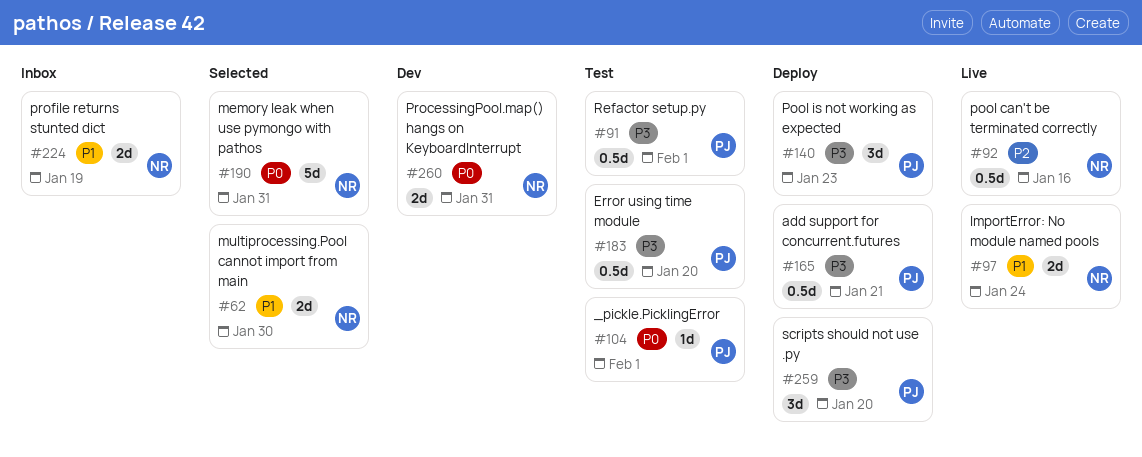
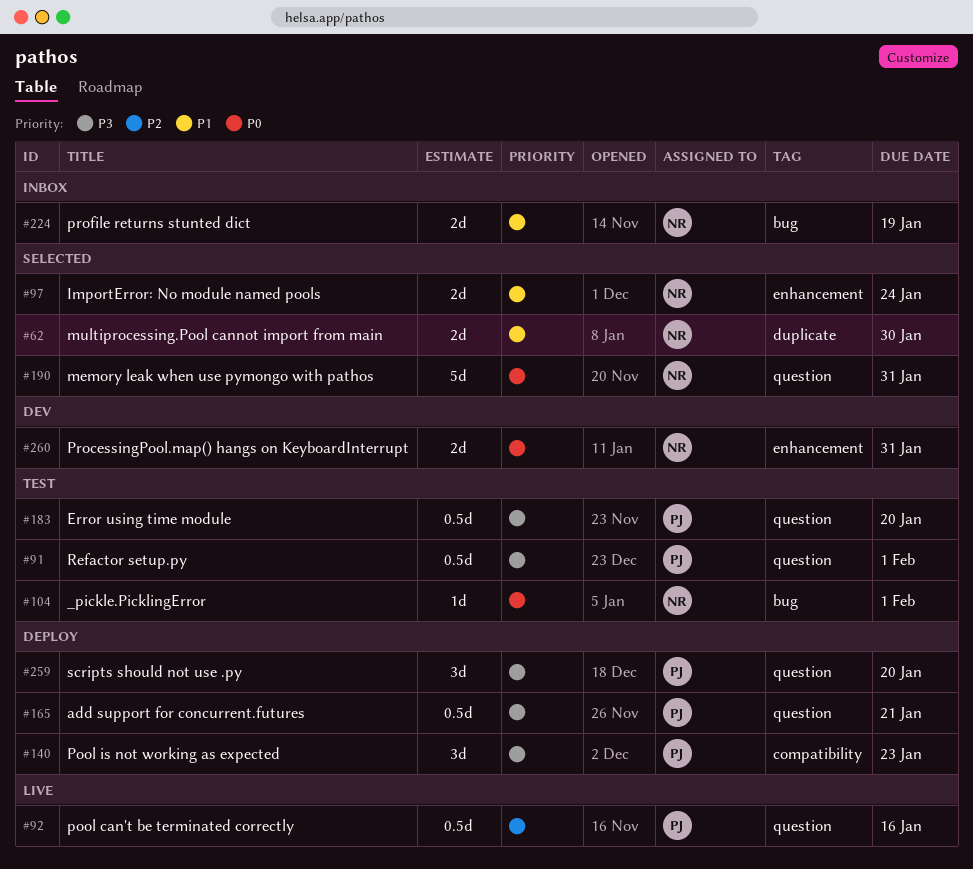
#92, owner: NR -> PJ
#97, status: Live -> Selected
#104, owner: PJ -> NR

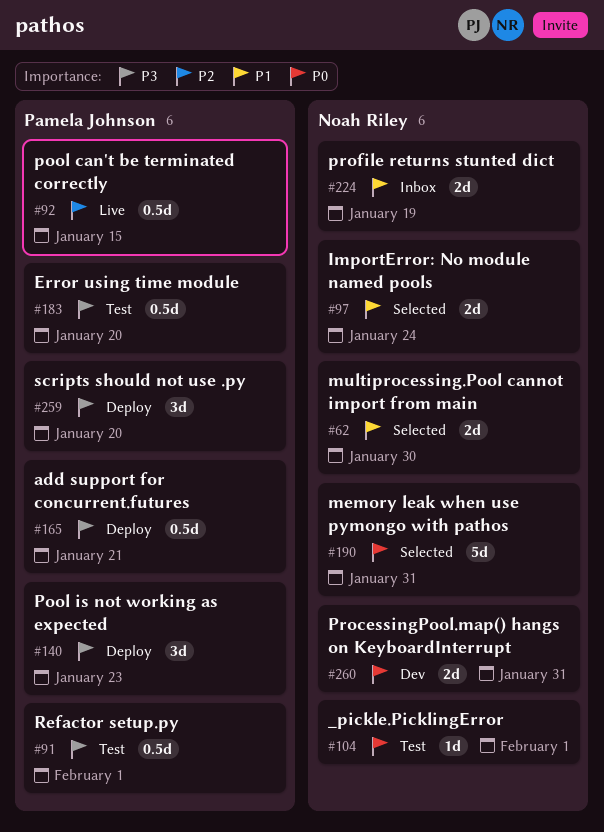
#92, due: Jan 16 -> Jan 15

